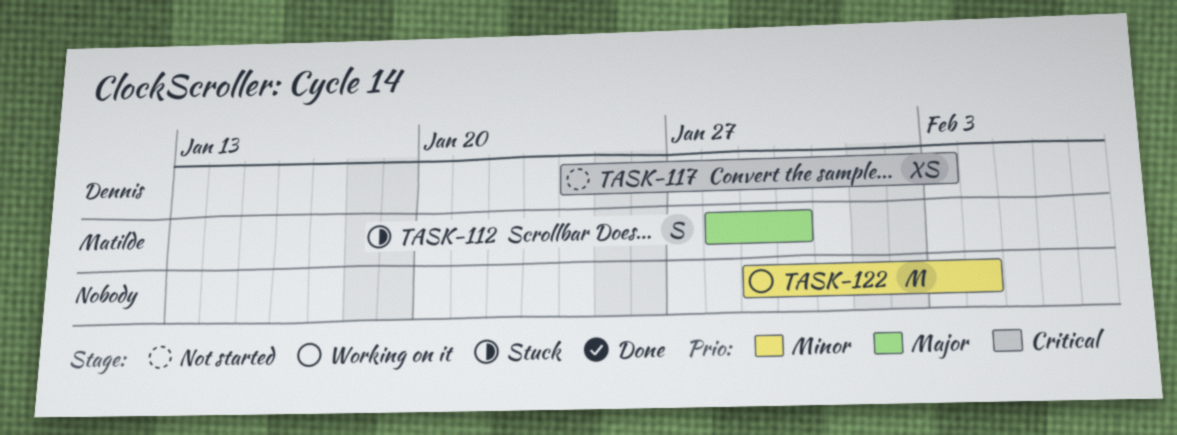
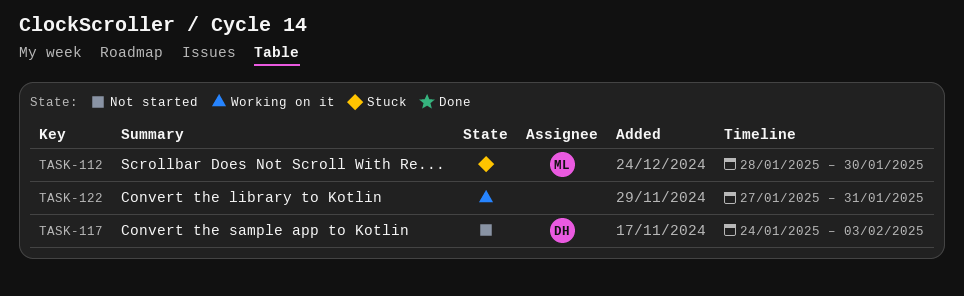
TASK-122, start: Jan 29 -> Jan 27
TASK-122, due: Feb 4 -> Jan 31

